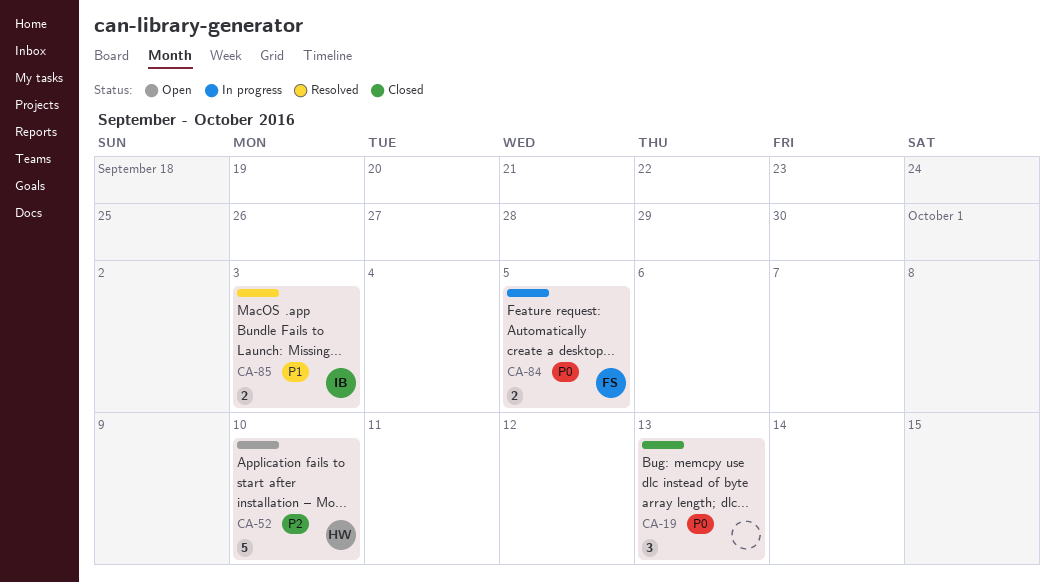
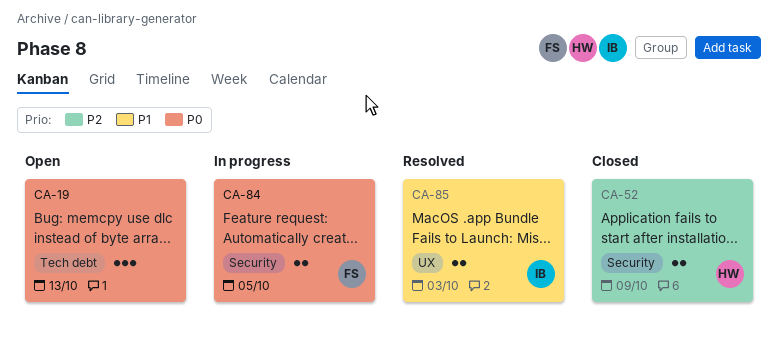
CA-19, status: Closed -> Open
CA-52, status: Open -> Closed
CA-52, estimate: 5 -> 2
CA-52, due: Oct 10 -> Oct 9

